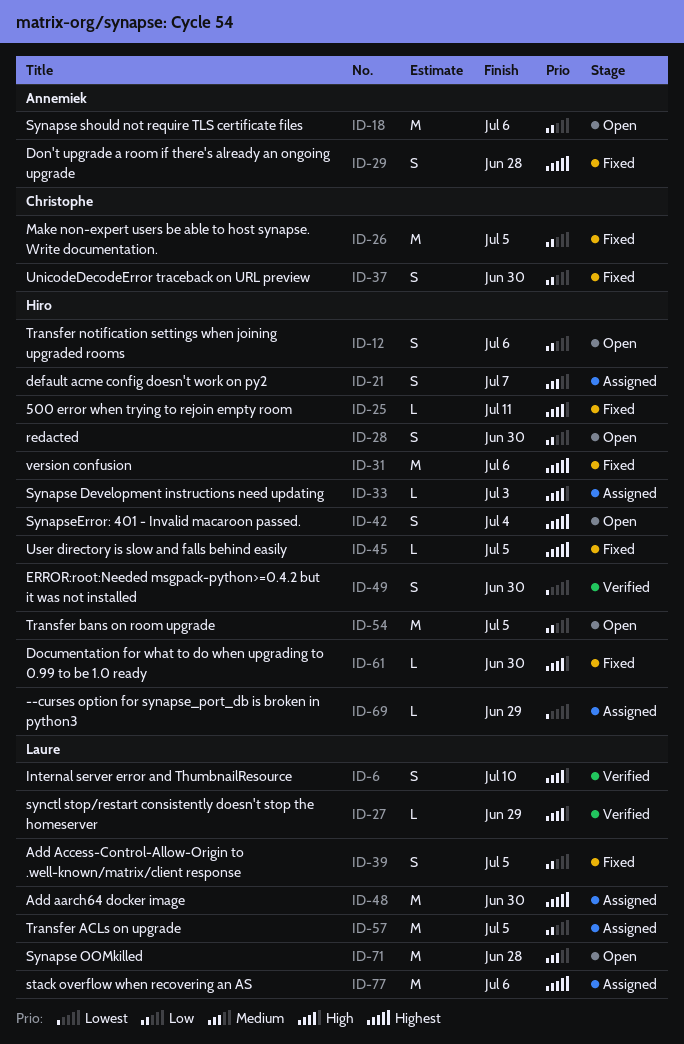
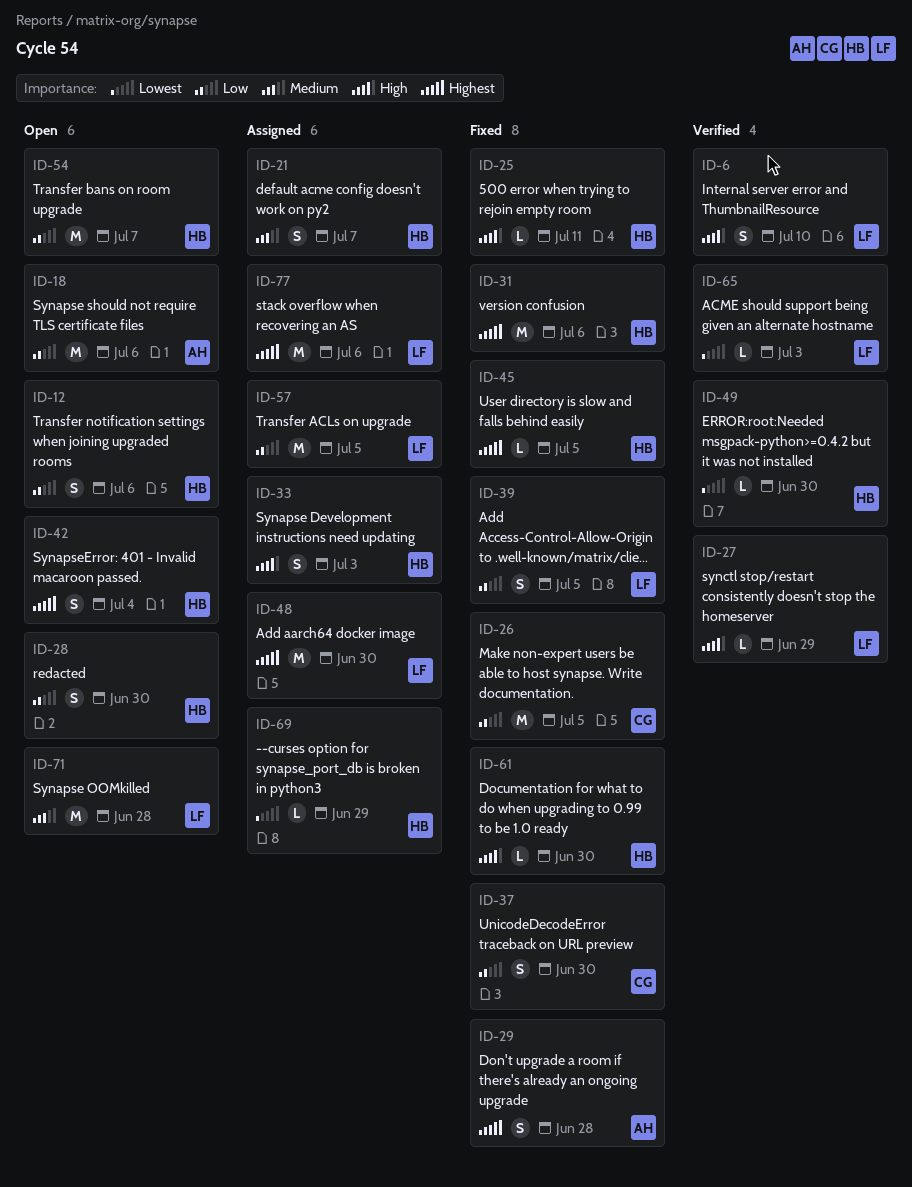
ID-33, estimate: L -> S
ID-49, estimate: S -> L
ID-54, due: Jul 5 -> Jul 7
ID-65: none -> present

